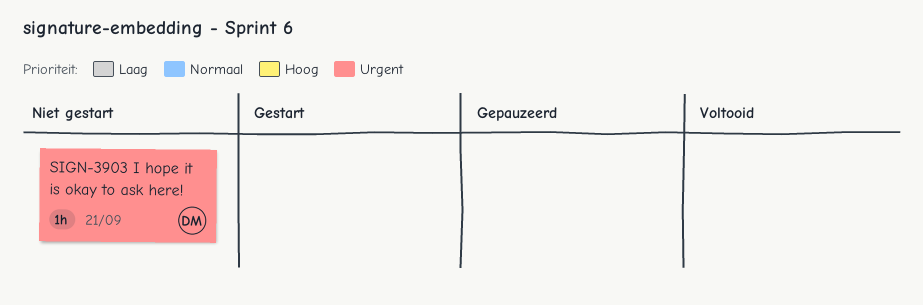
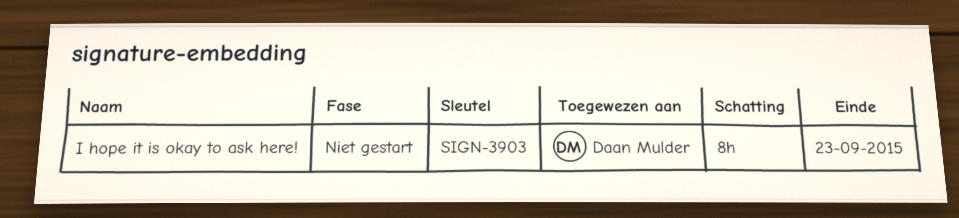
SIGN-3903, estimate: 1h -> 8h
SIGN-3903, due: Sep 21 -> Sep 23

